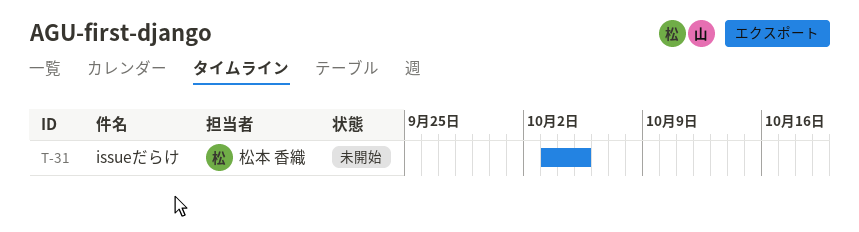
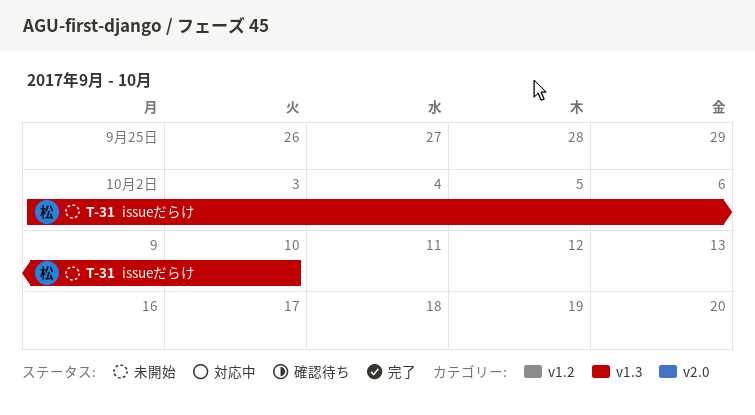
T-31, start: Oct 3 -> Oct 2
T-31, due: Oct 5 -> Oct 10

